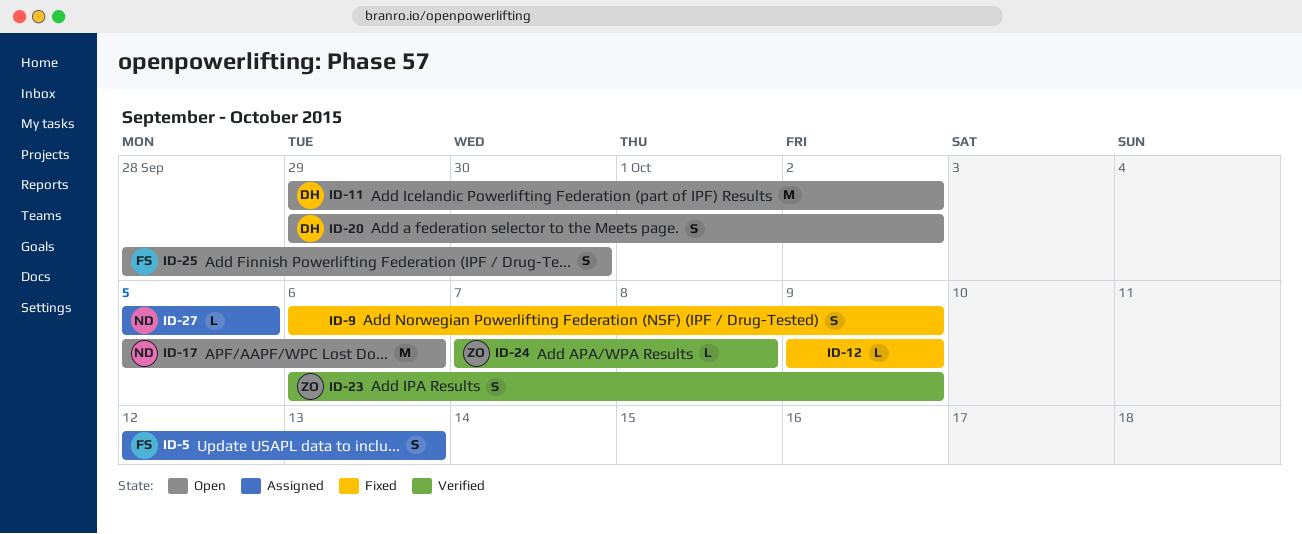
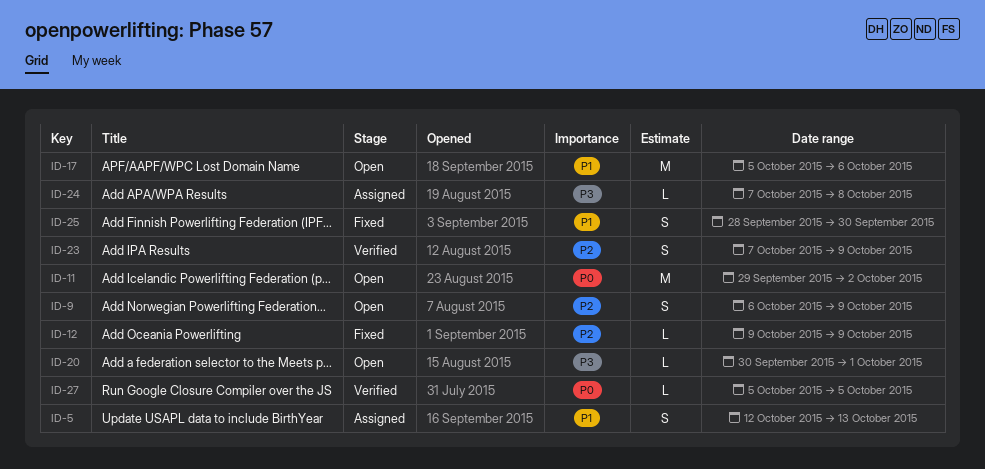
ID-9, status: Fixed -> Open
ID-20, estimate: S -> L
ID-20, start: Sep 29 -> Sep 30
ID-20, due: Oct 2 -> Oct 1
ID-23, start: Oct 6 -> Oct 7
ID-24, status: Verified -> Assigned
ID-25, status: Open -> Fixed
ID-27, status: Assigned -> Verified

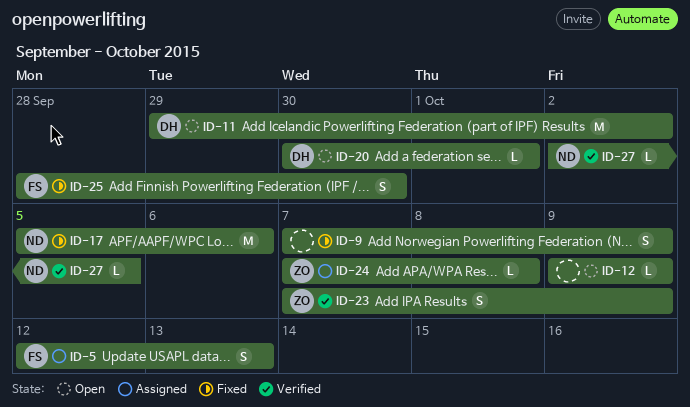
ID-9, status: Open -> Fixed
ID-9, start: Oct 6 -> Oct 7
ID-12, status: Fixed -> Open
ID-17, status: Open -> Fixed
ID-27, start: Oct 5 -> Oct 2

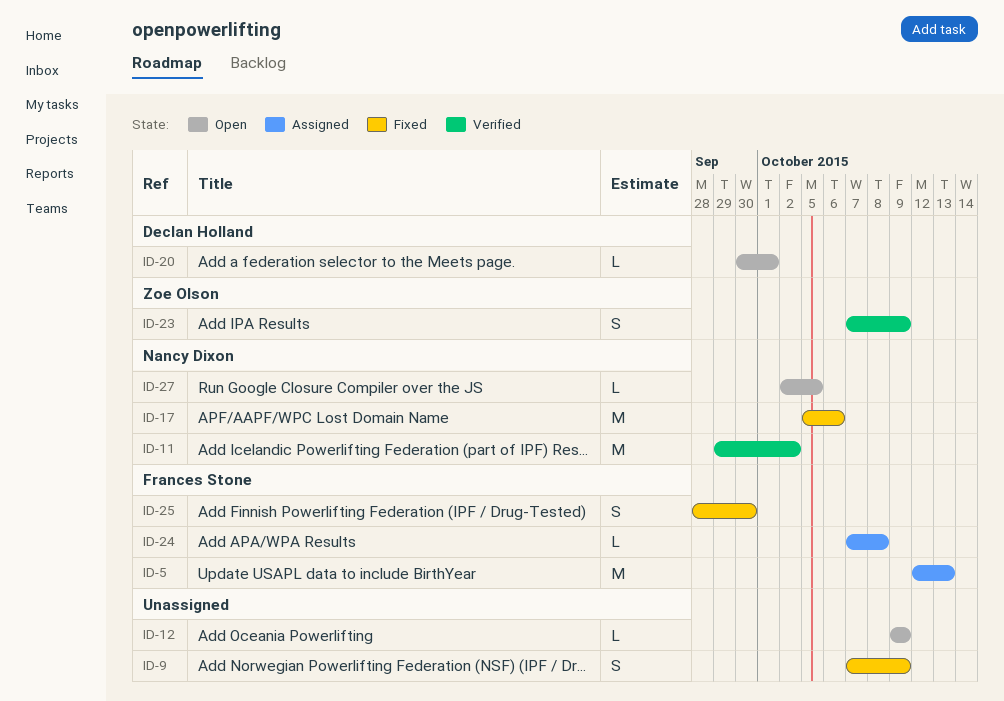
ID-5, estimate: S -> M
ID-11, status: Open -> Verified
ID-11, owner: Declan Holland -> Nancy Dixon
ID-24, owner: Zoe Olson -> Frances Stone
ID-27, status: Verified -> Open

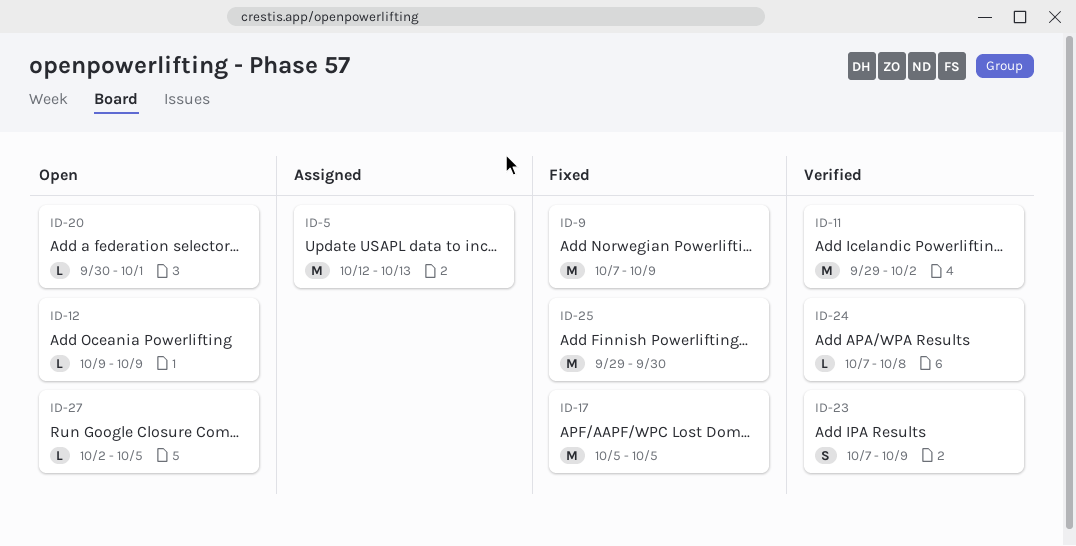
ID-9, estimate: S -> M
ID-17, due: Oct 6 -> Oct 5
ID-24, status: Assigned -> Verified
ID-25, estimate: S -> M
ID-25, start: Sep 28 -> Sep 29

